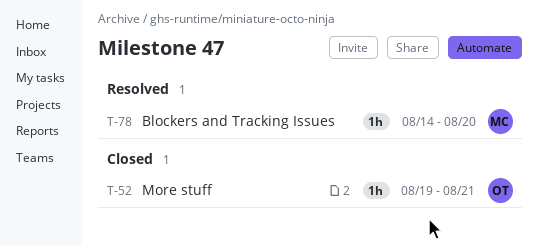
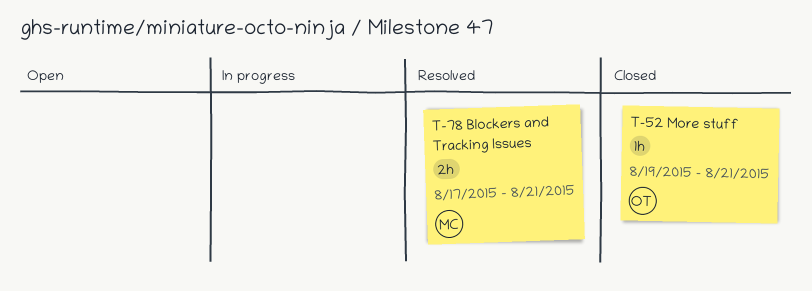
T-78, estimate: 1h -> 2h
T-78, start: Aug 14 -> Aug 17
T-78, due: Aug 20 -> Aug 21

